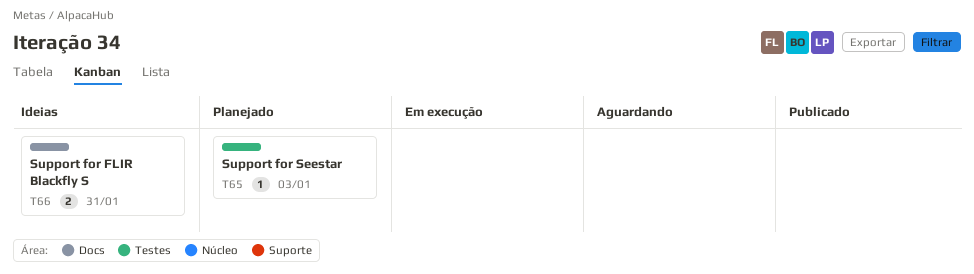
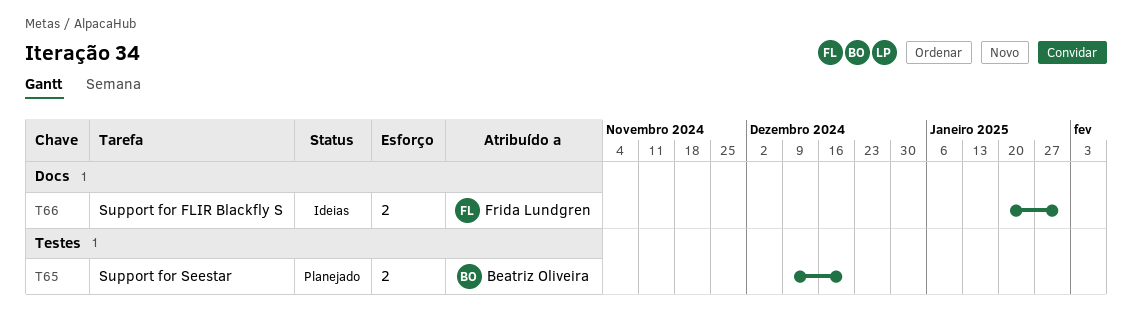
T65, estimate: 1 -> 2
T65, due: Jan 3 -> Dec 20

